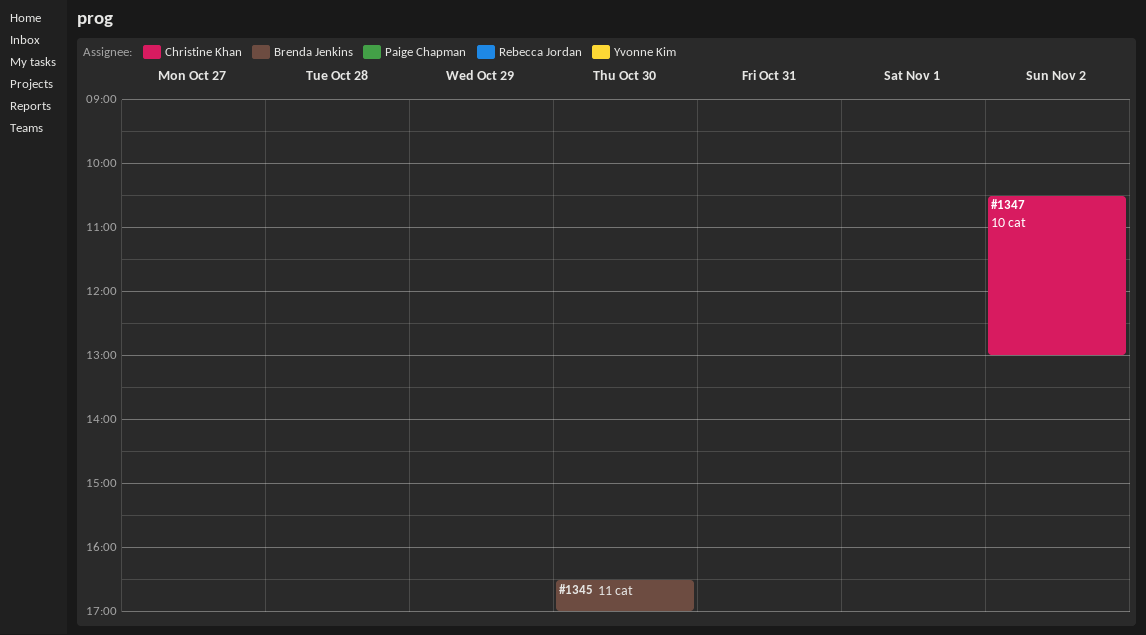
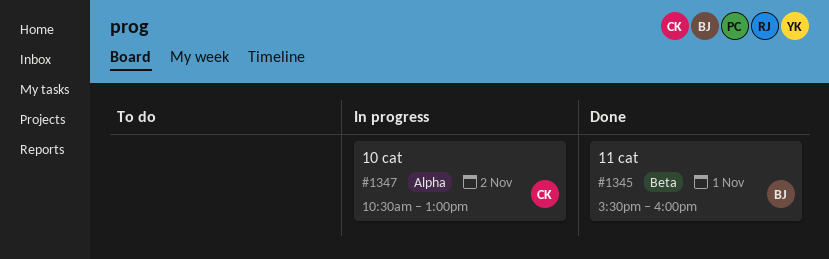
#1345, day: Oct 30 -> Nov 1
#1345, begins: 16:30 -> 15:30
#1345, ends: 17:00 -> 16:00

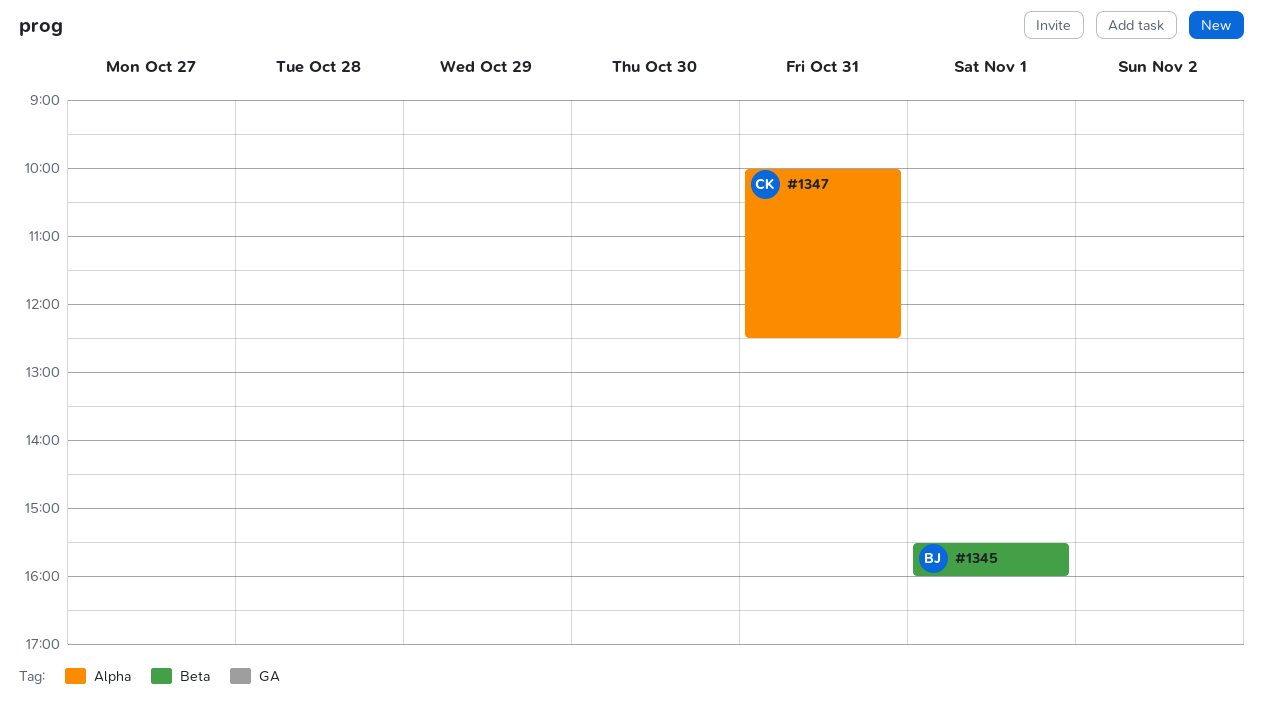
#1347, day: Nov 2 -> Oct 31
#1347, begins: 10:30 -> 10:00
#1347, ends: 13:00 -> 12:30

